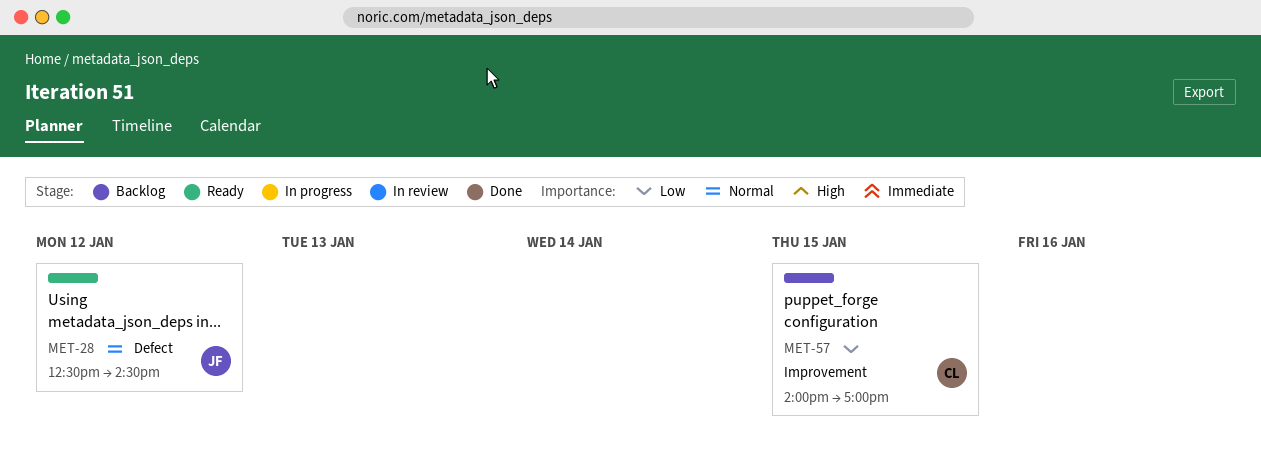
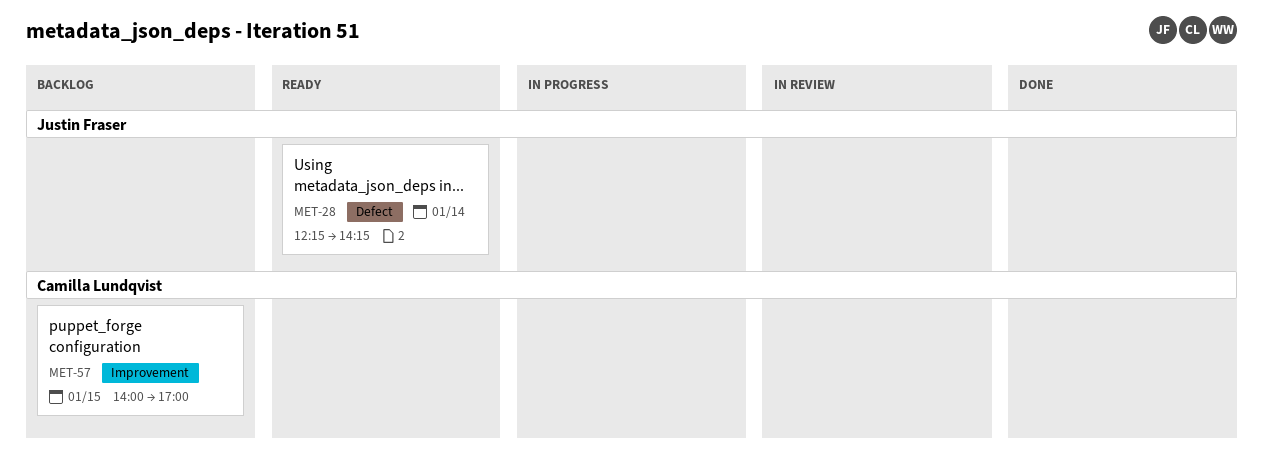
MET-28, day: Jan 12 -> Jan 14
MET-28, begins: 12:30 -> 12:15
MET-28, ends: 14:30 -> 14:15

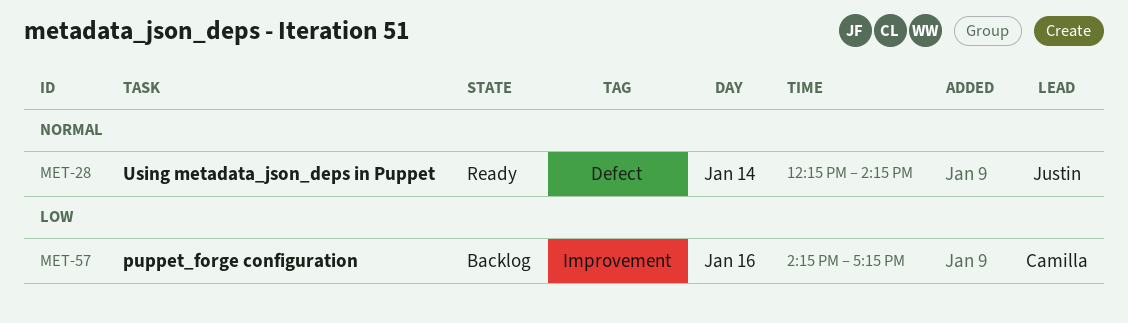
MET-57, day: Jan 15 -> Jan 16
MET-57, begins: 14:00 -> 14:15
MET-57, ends: 17:00 -> 17:15

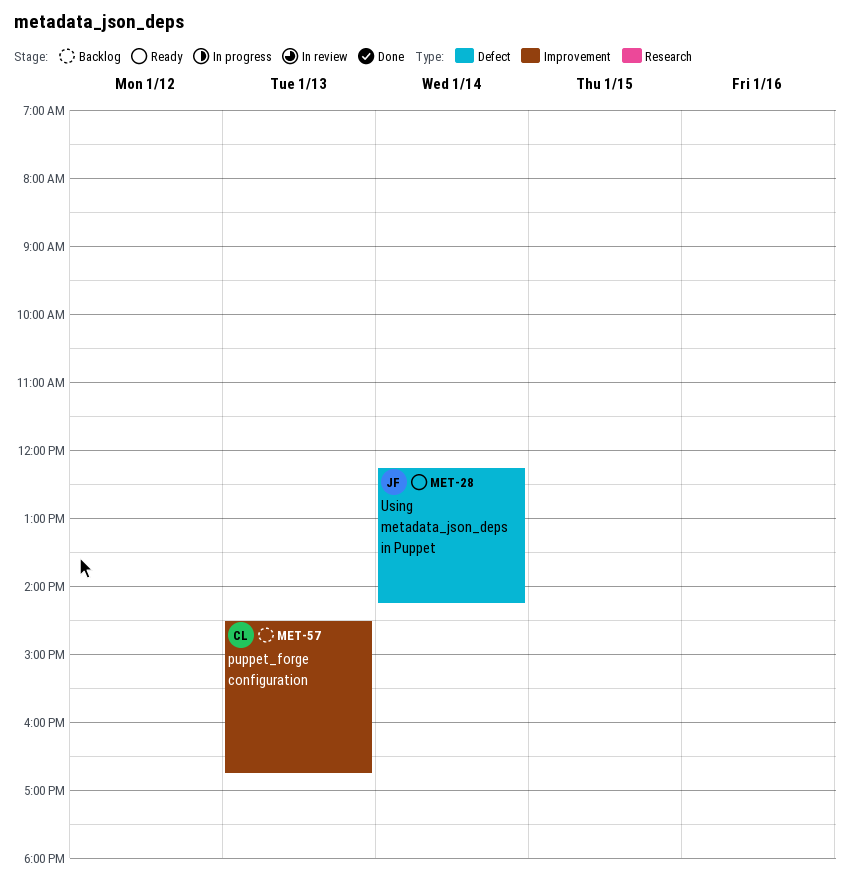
MET-57, day: Jan 16 -> Jan 13
MET-57, begins: 14:15 -> 14:30
MET-57, ends: 17:15 -> 16:45

